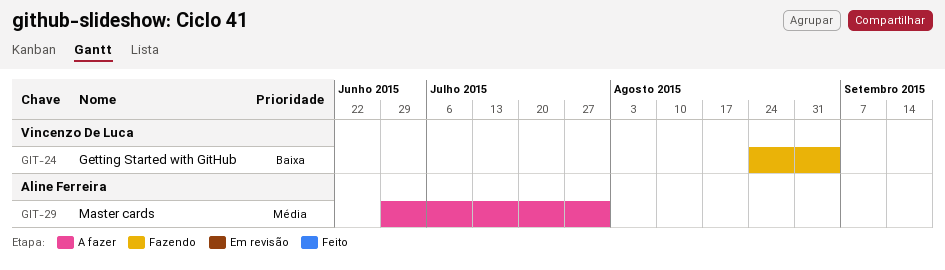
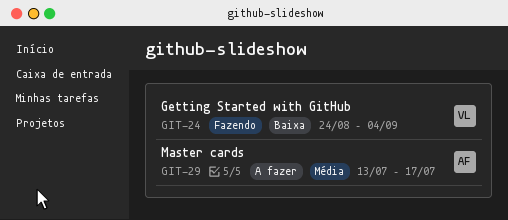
GIT-29, start: Jun 29 -> Jul 13
GIT-29, due: Jul 31 -> Jul 17

